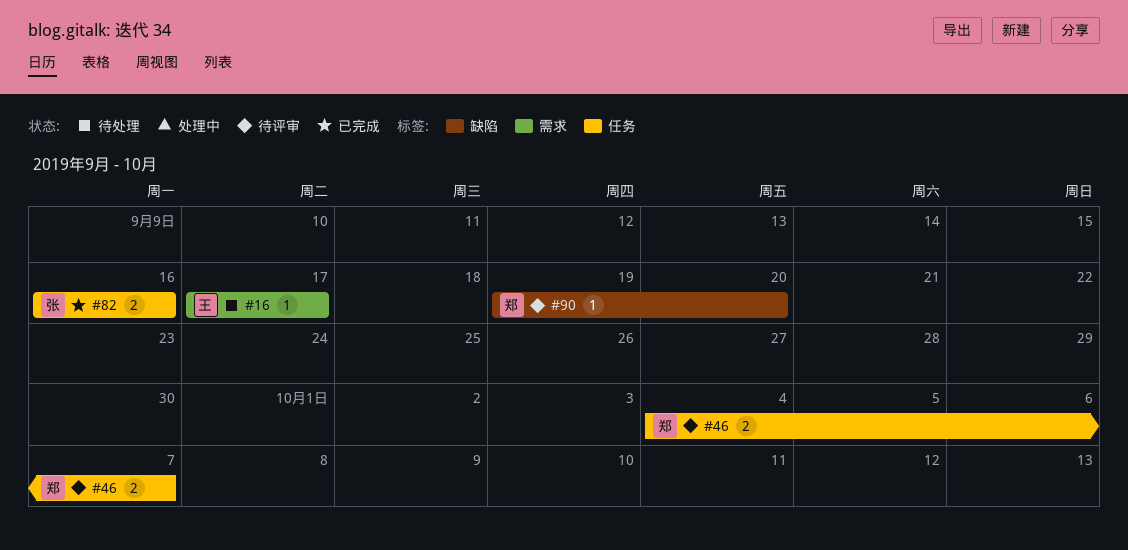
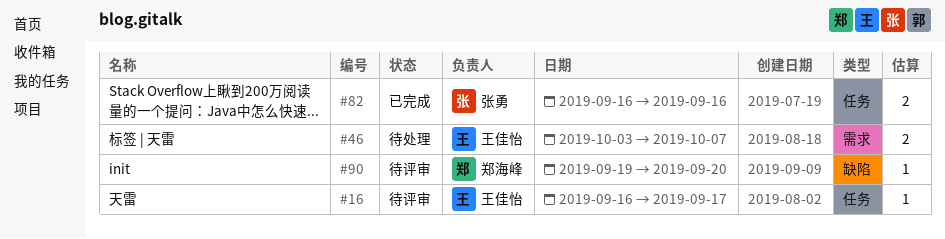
#16, status: 待处理 -> 待评审
#16, label: 需求 -> 任务
#16, start: Sep 17 -> Sep 16
#46, status: 待评审 -> 待处理
#46, owner: 郑海峰 -> 王佳怡
#46, label: 任务 -> 需求
#46, start: Oct 4 -> Oct 3

